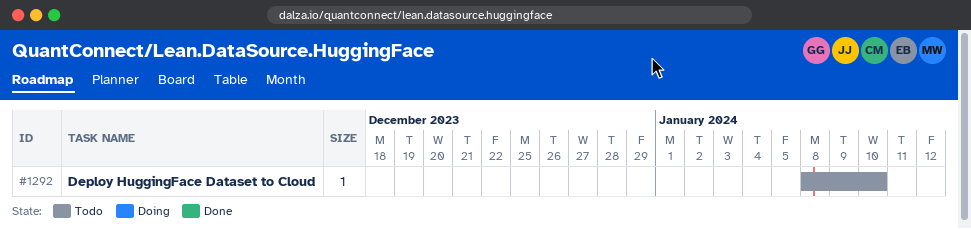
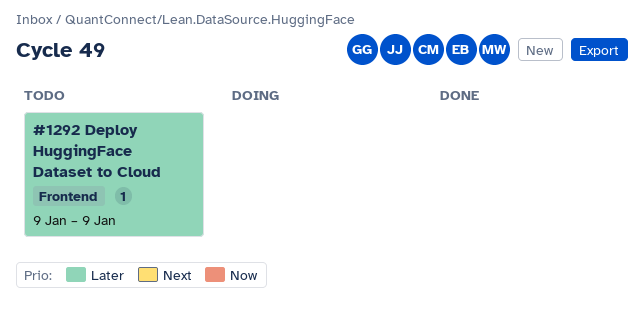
#1292, start: Jan 8 -> Jan 9
#1292, due: Jan 10 -> Jan 9

